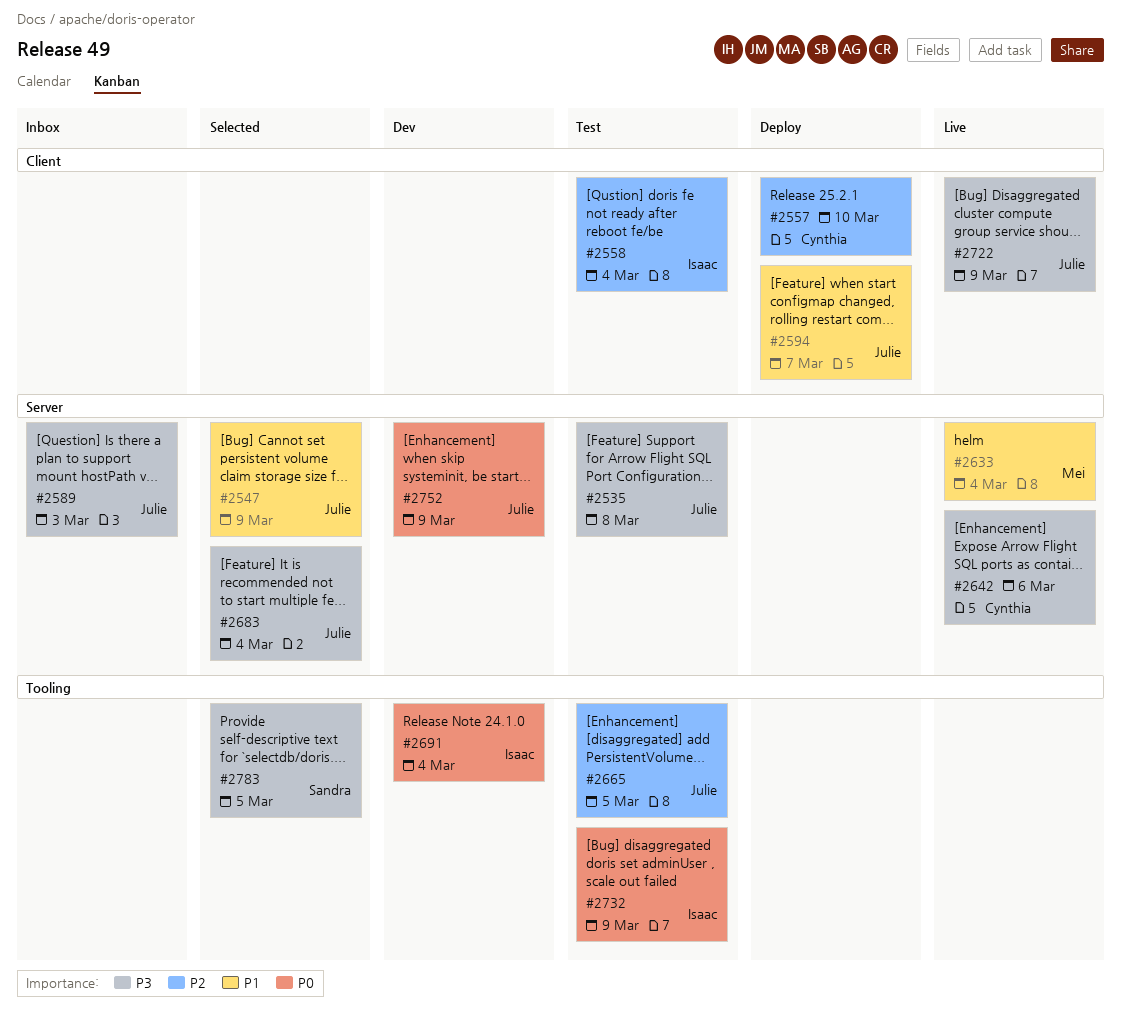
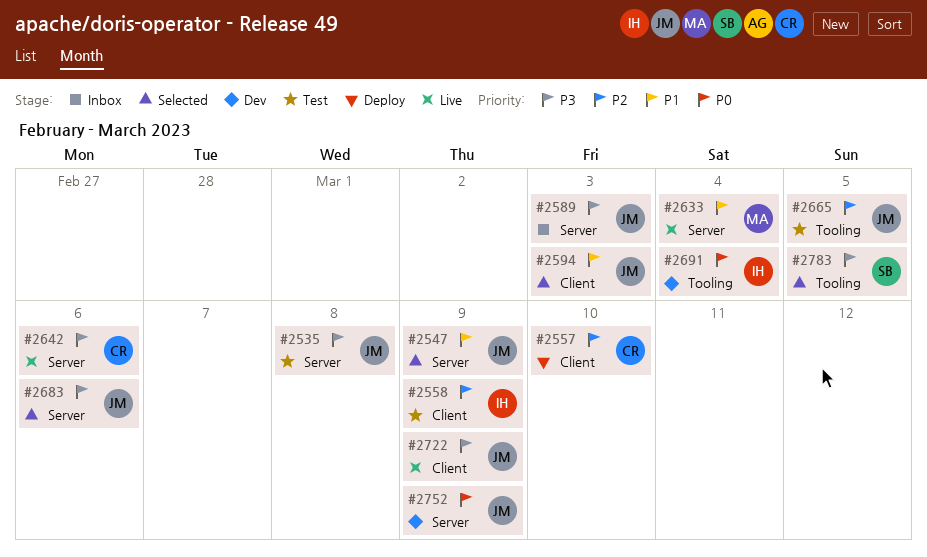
#2558, due: Mar 4 -> Mar 9
#2594, status: Deploy -> Selected
#2594, due: Mar 7 -> Mar 3
#2683, due: Mar 4 -> Mar 6
#2732: present -> none

